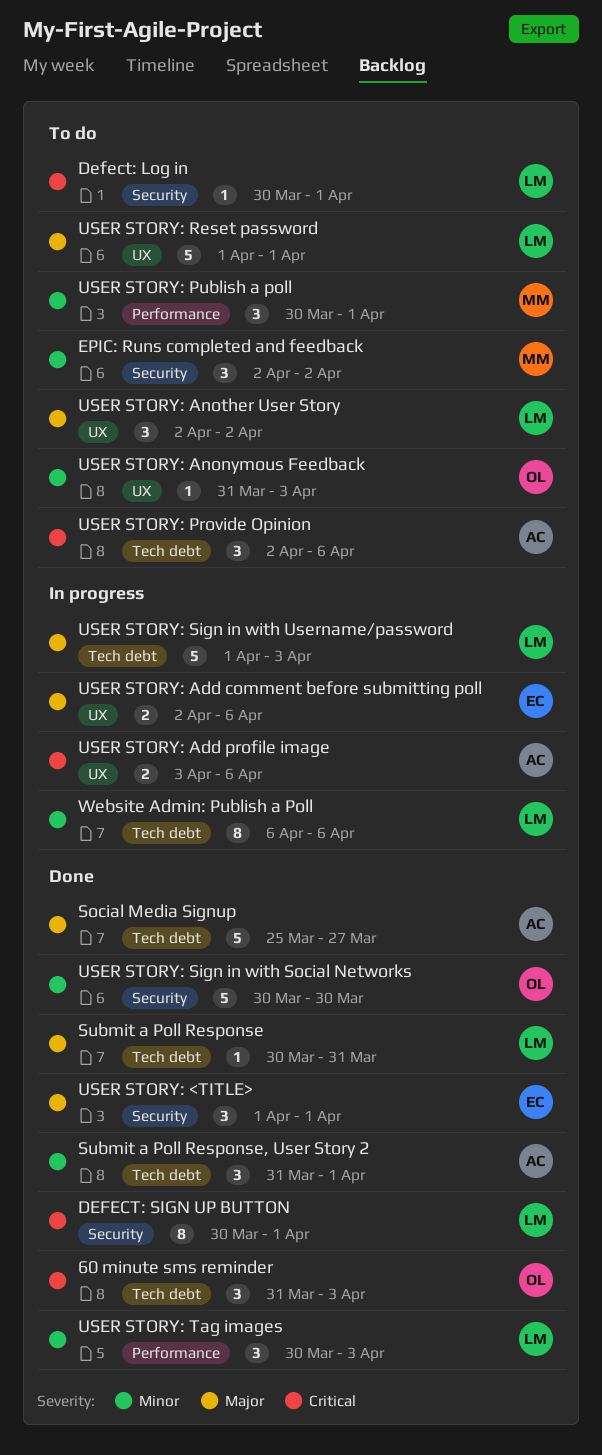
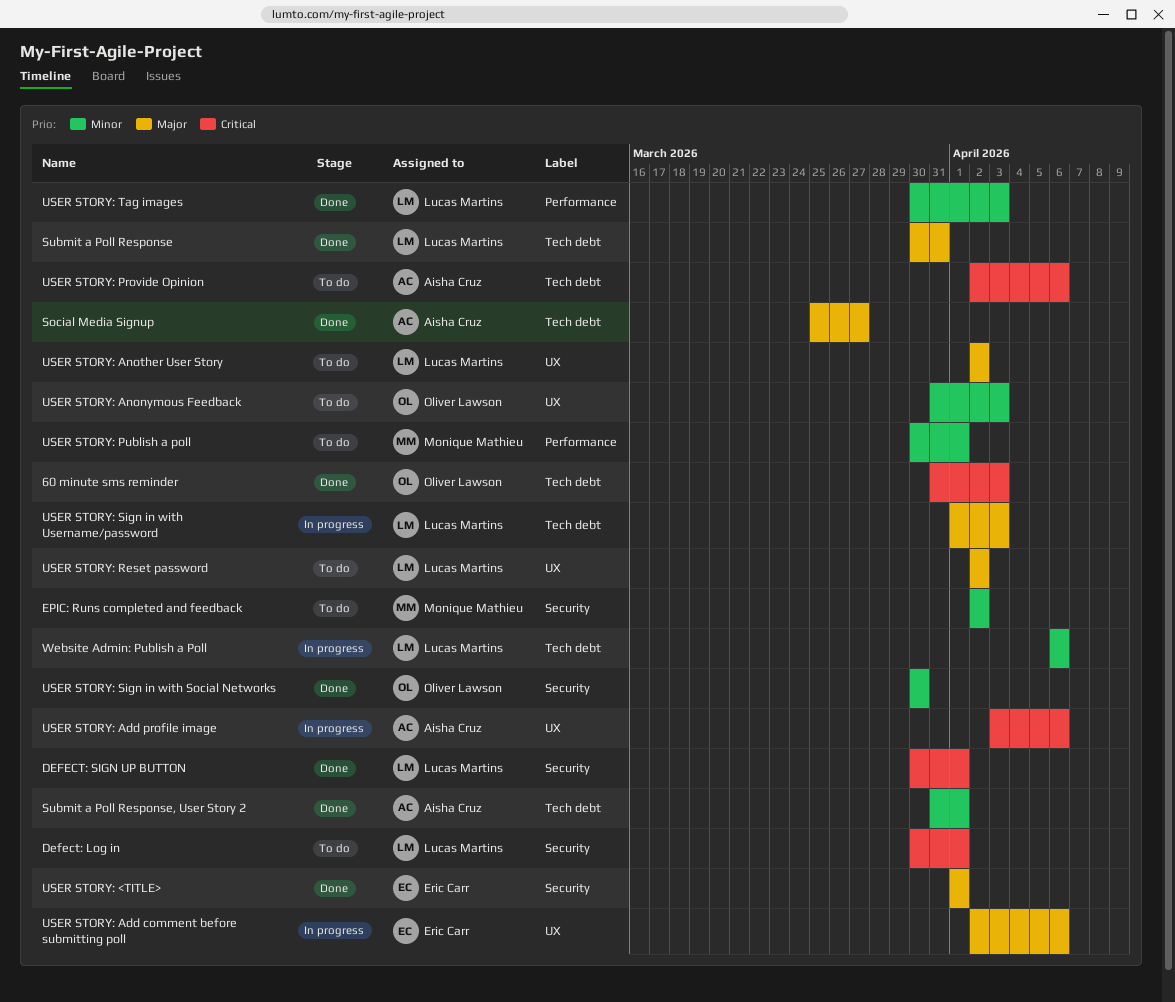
USER STORY: Reset password, start: Apr 1 -> Apr 2
USER STORY: Reset password, due: Apr 1 -> Apr 2

